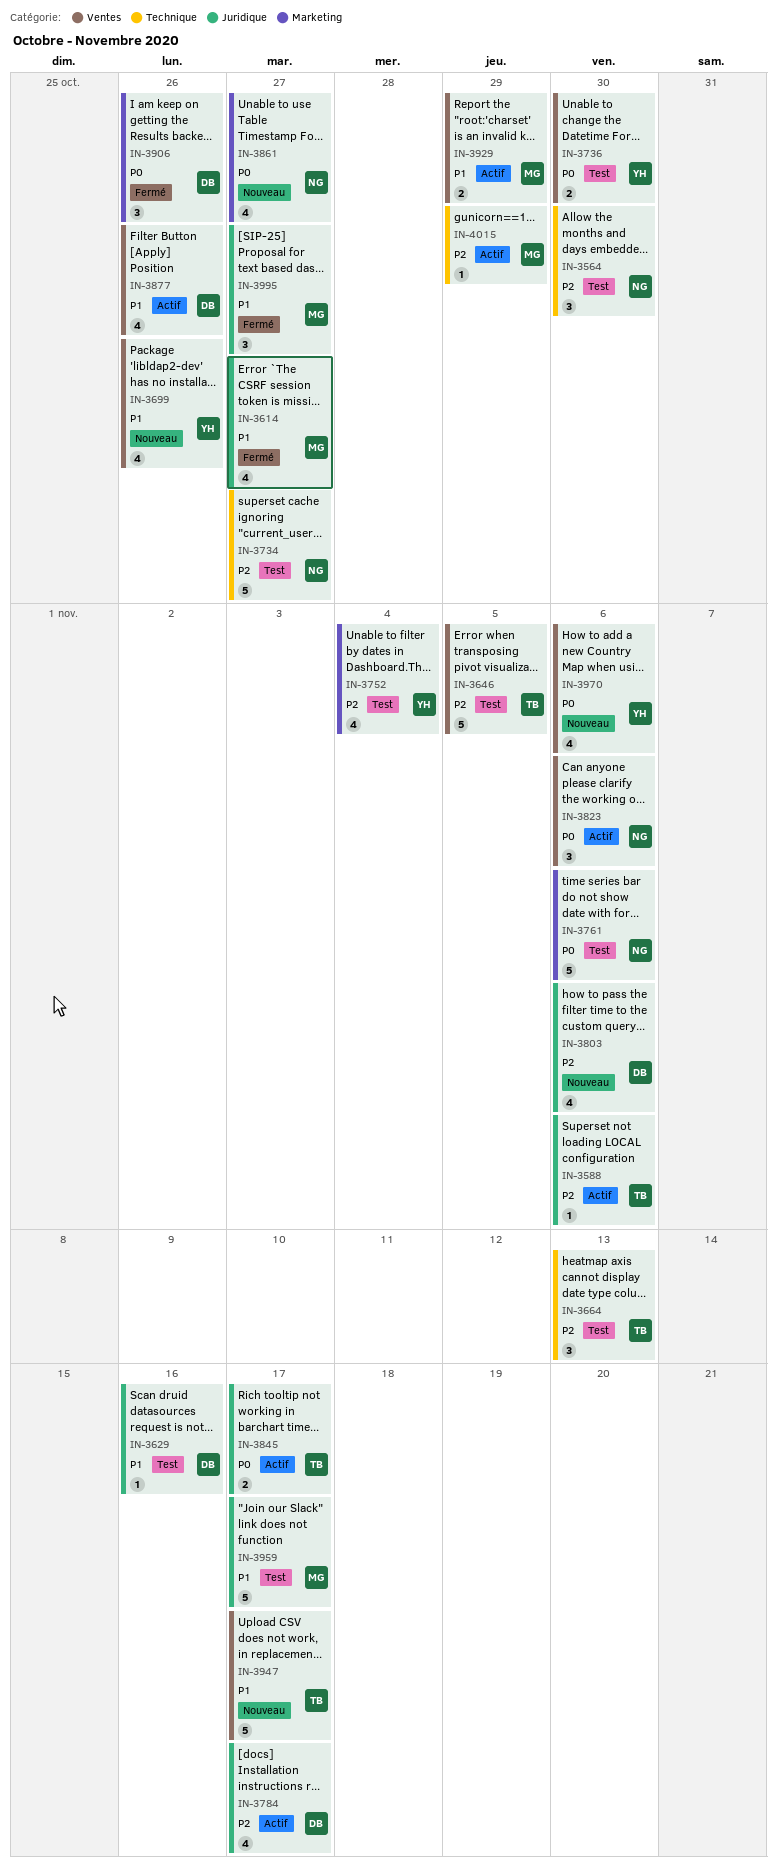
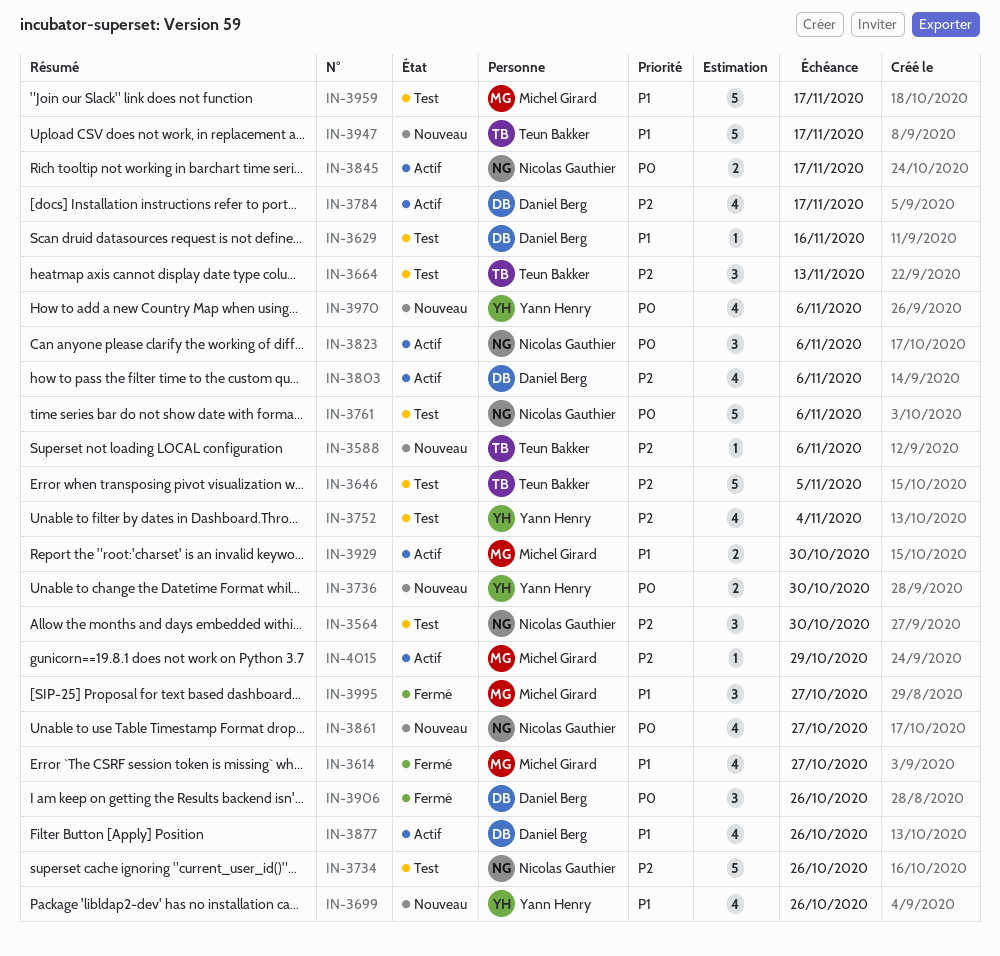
IN-3588, status: Actif -> Nouveau
IN-3734, due: Oct 27 -> Oct 26
IN-3736, status: Test -> Nouveau
IN-3803, status: Nouveau -> Actif
IN-3845, owner: Teun Bakker -> Nicolas Gauthier
IN-3929, due: Oct 29 -> Oct 30

